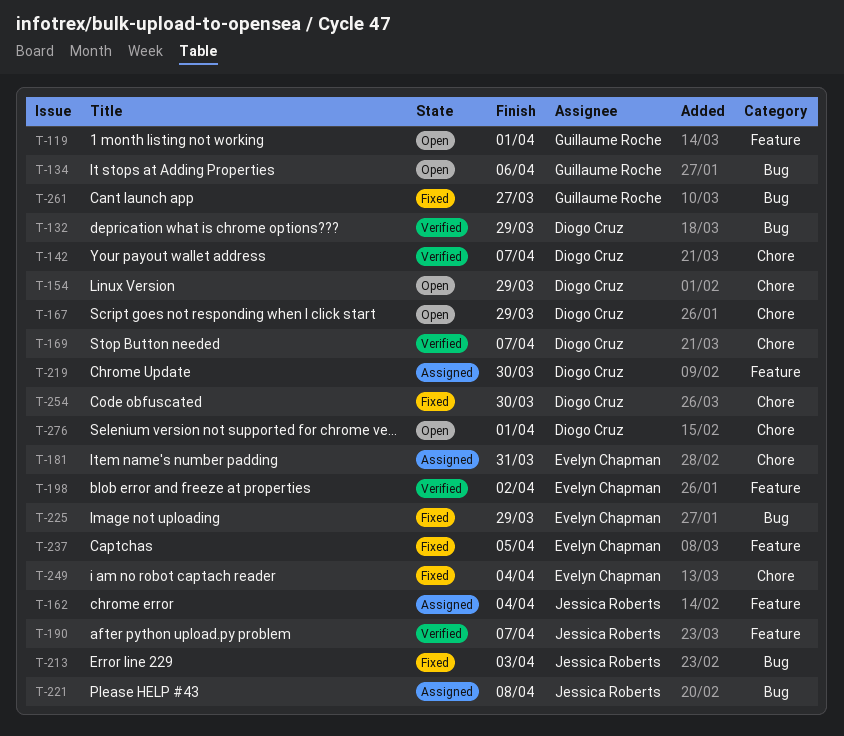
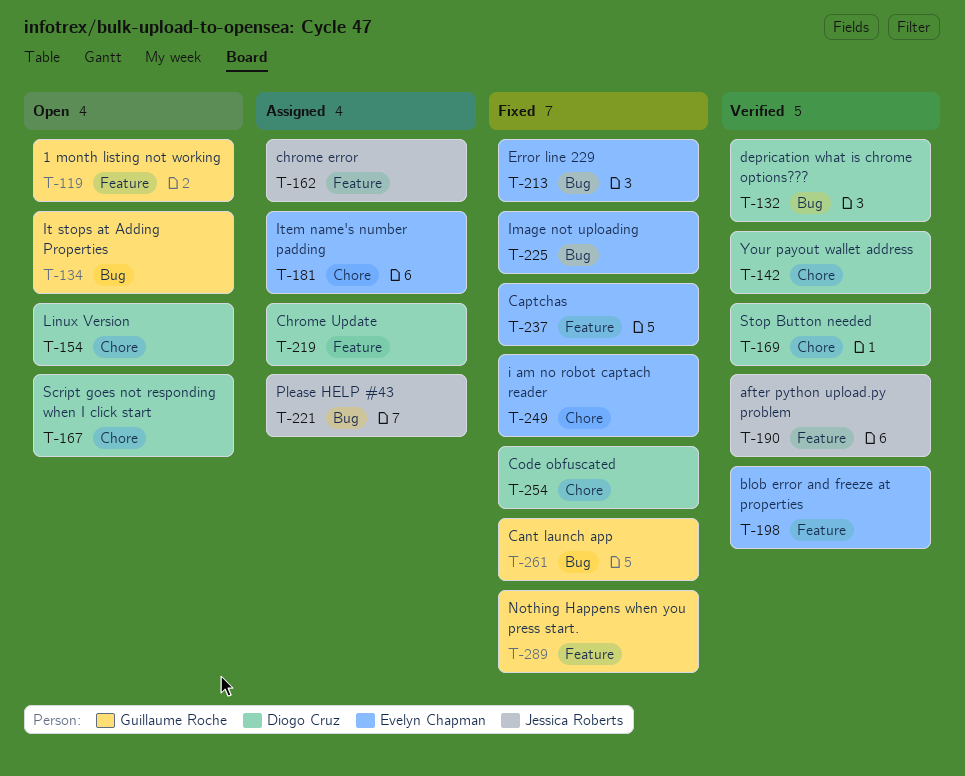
T-213, owner: Jessica Roberts -> Evelyn Chapman
T-276: present -> none
T-289: none -> present

